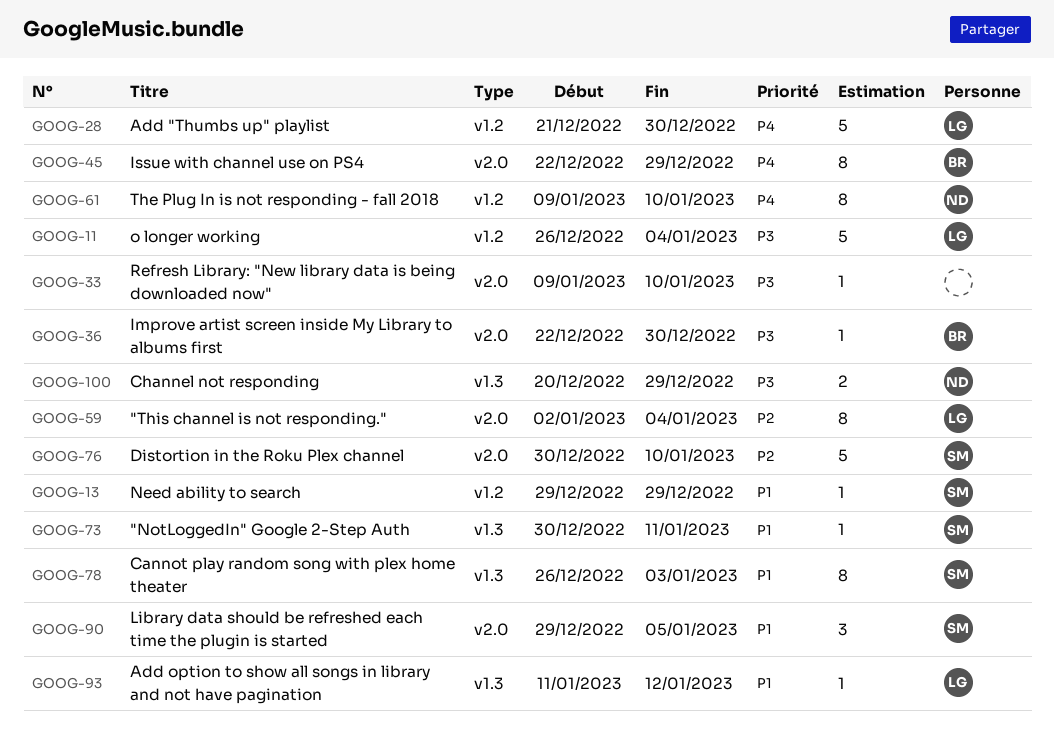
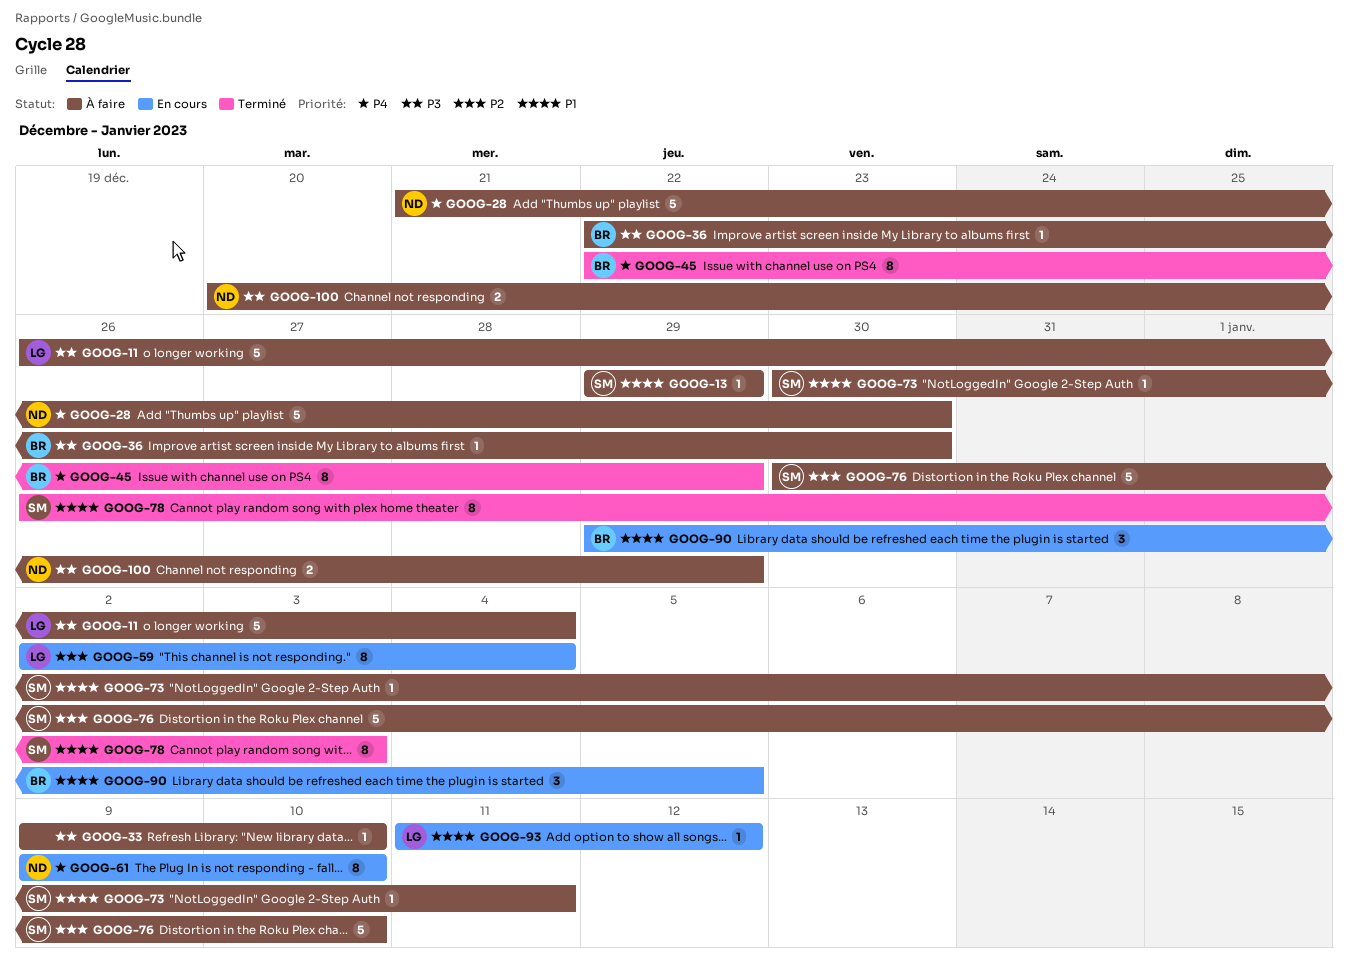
GOOG-28, owner: LG -> ND
GOOG-90, owner: SM -> BR

